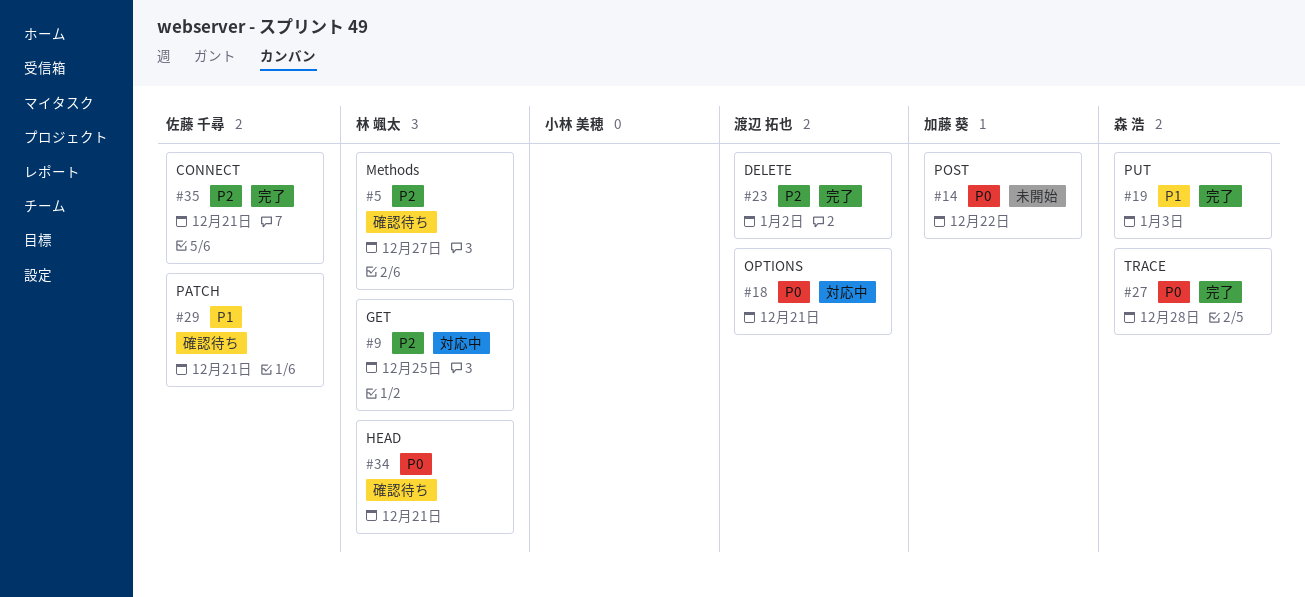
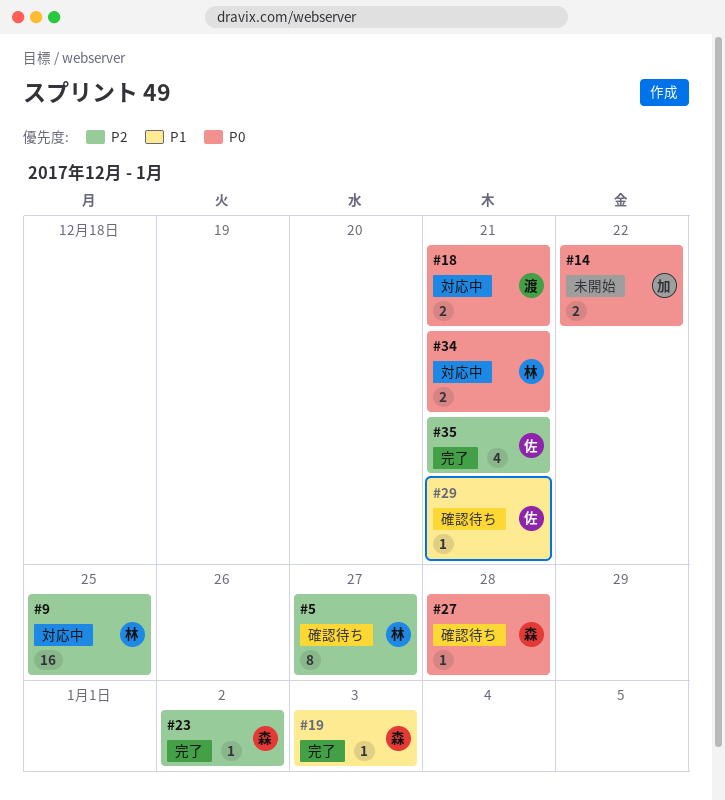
#23, owner: 渡辺 拓也 -> 森 浩
#27, status: 完了 -> 確認待ち
#34, status: 確認待ち -> 対応中

